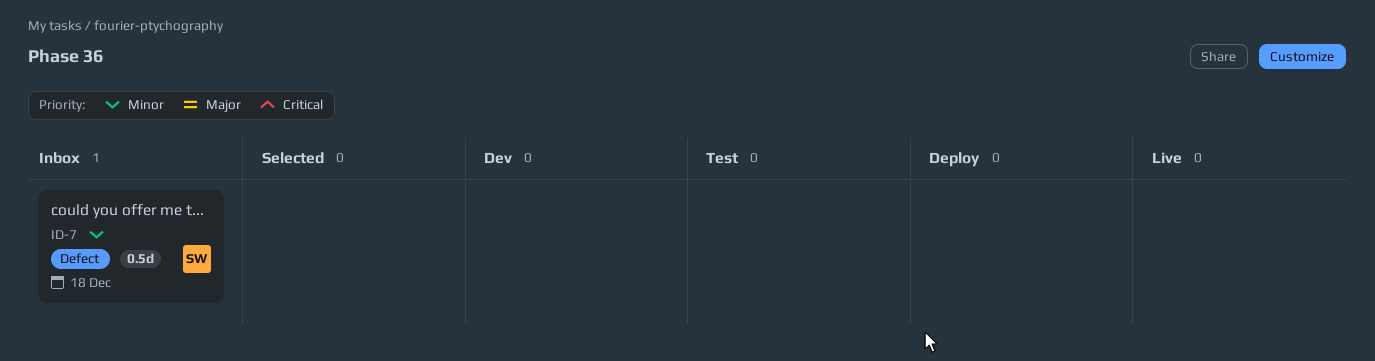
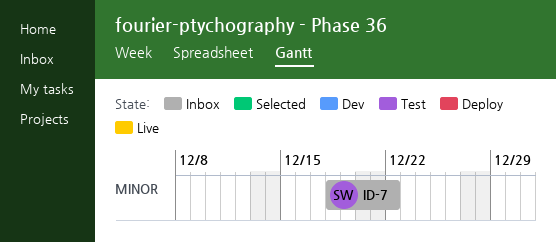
ID-7, due: Dec 18 -> Dec 22

